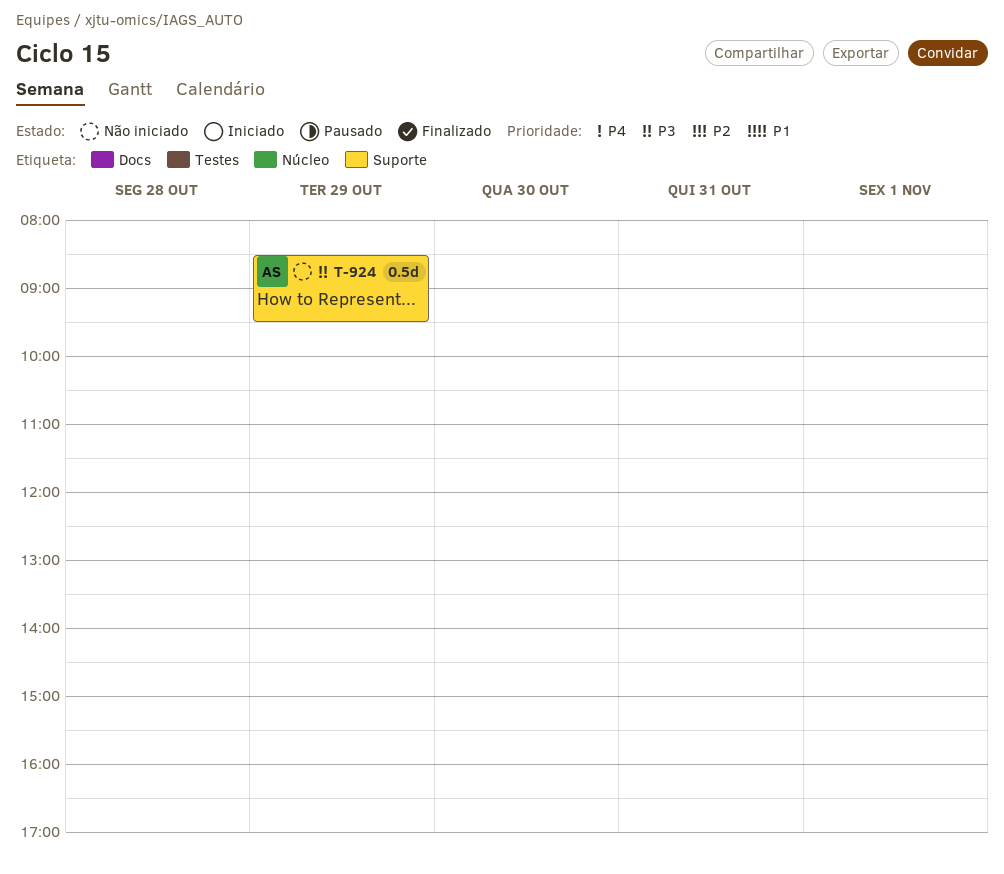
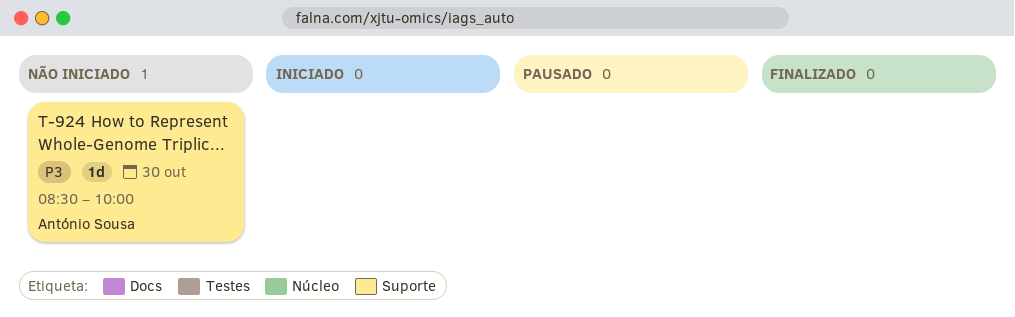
T-924, estimate: 0.5d -> 1d
T-924, day: Oct 29 -> Oct 30
T-924, ends: 09:30 -> 10:00

